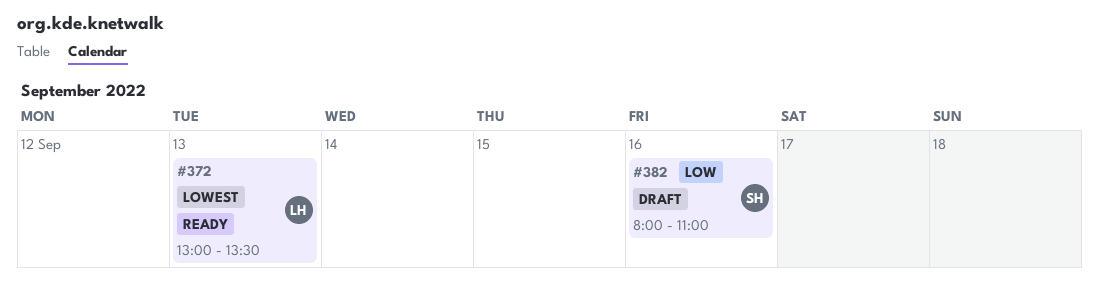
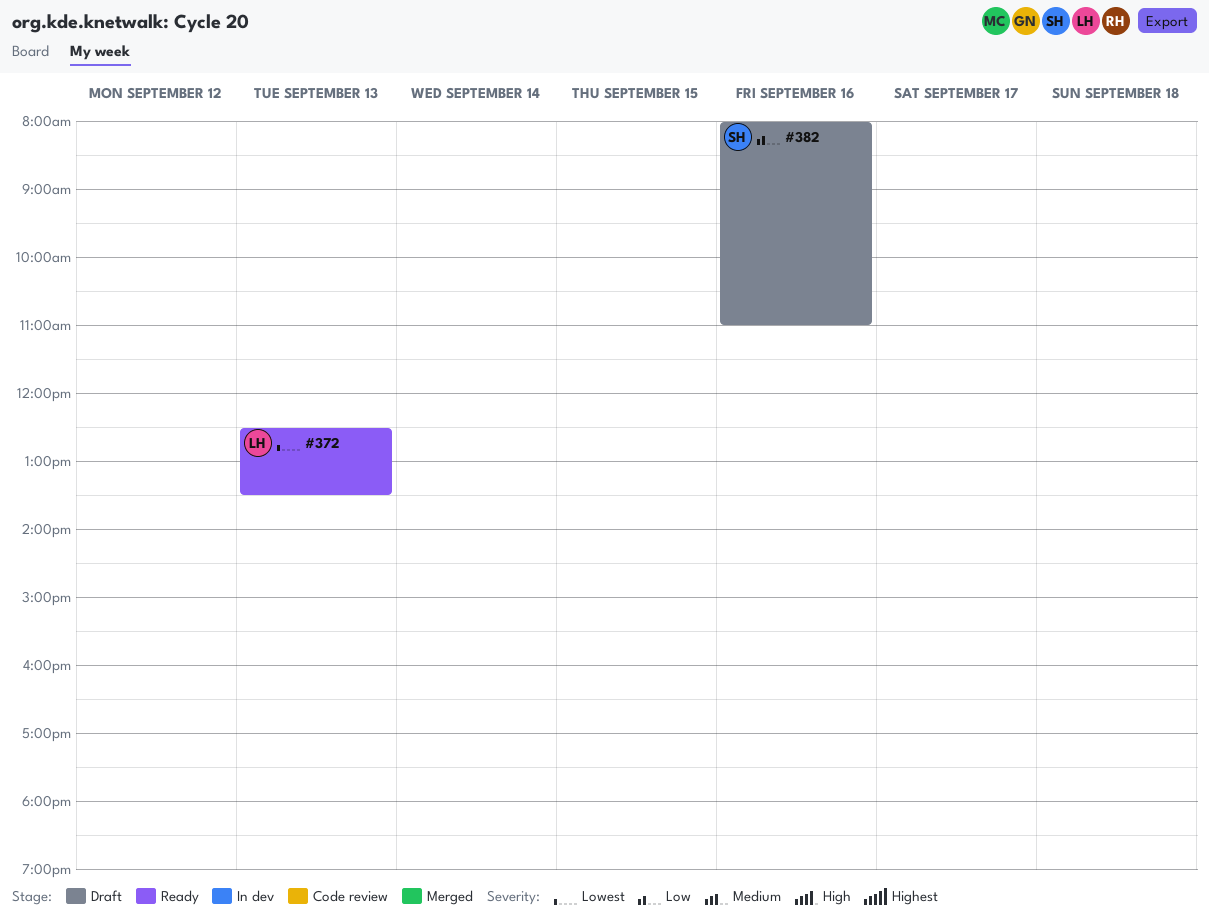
#372, begins: 13:00 -> 12:30

